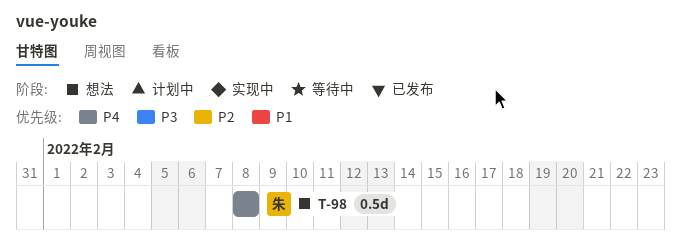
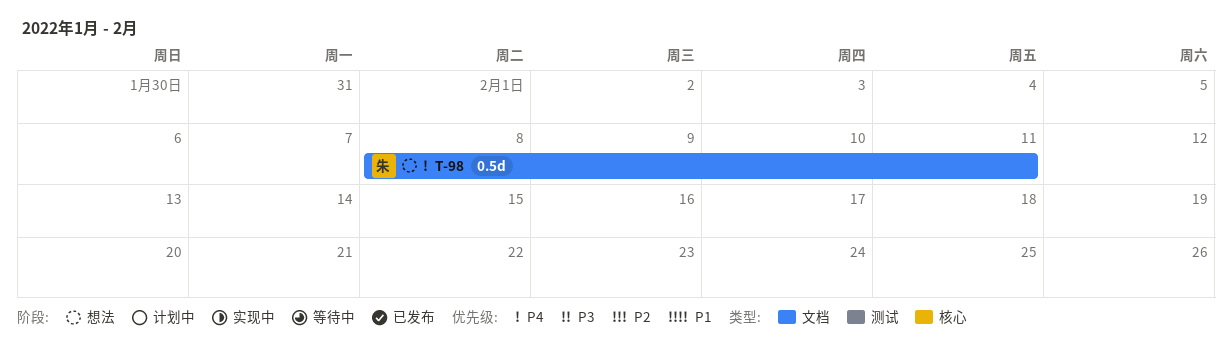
T-98, due: Feb 8 -> Feb 11

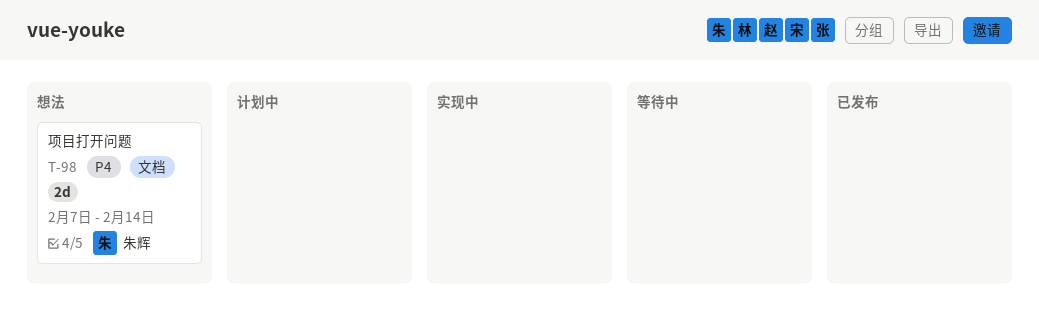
T-98, estimate: 0.5d -> 2d
T-98, start: Feb 8 -> Feb 7
T-98, due: Feb 11 -> Feb 14

